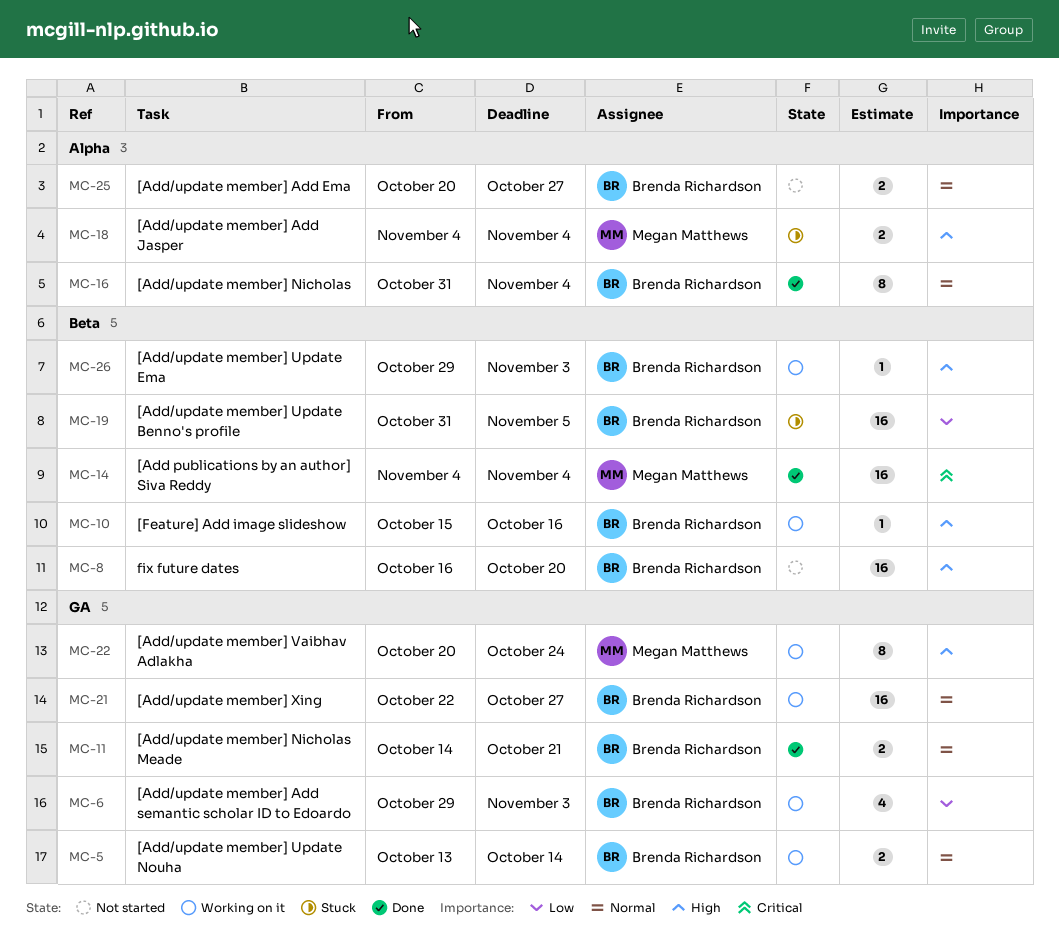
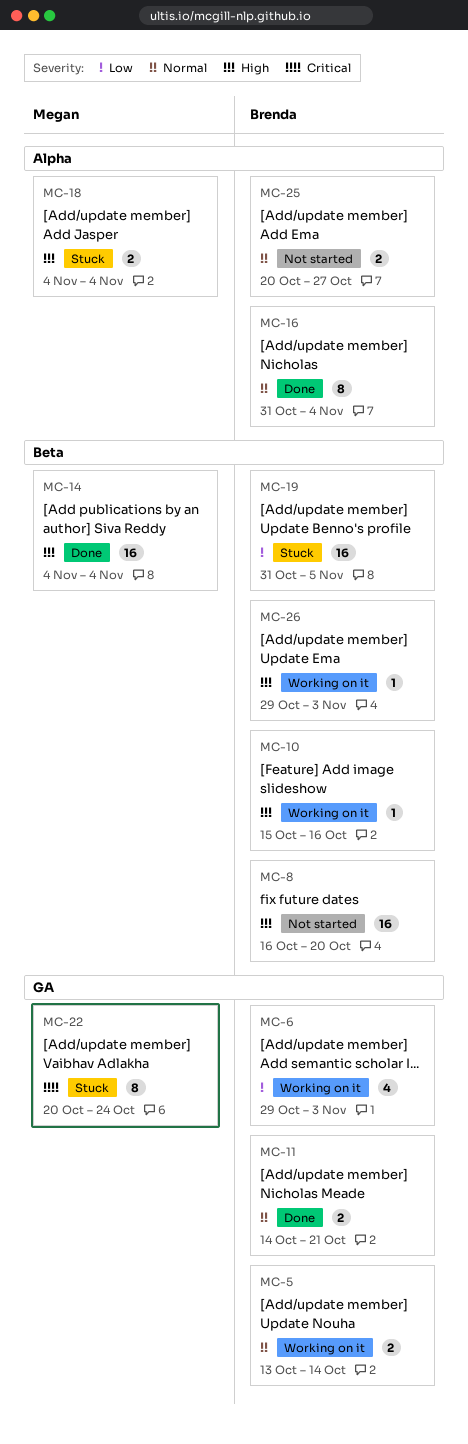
MC-14, priority: Critical -> High
MC-21: present -> none
MC-22, status: Working on it -> Stuck
MC-22, priority: High -> Critical

